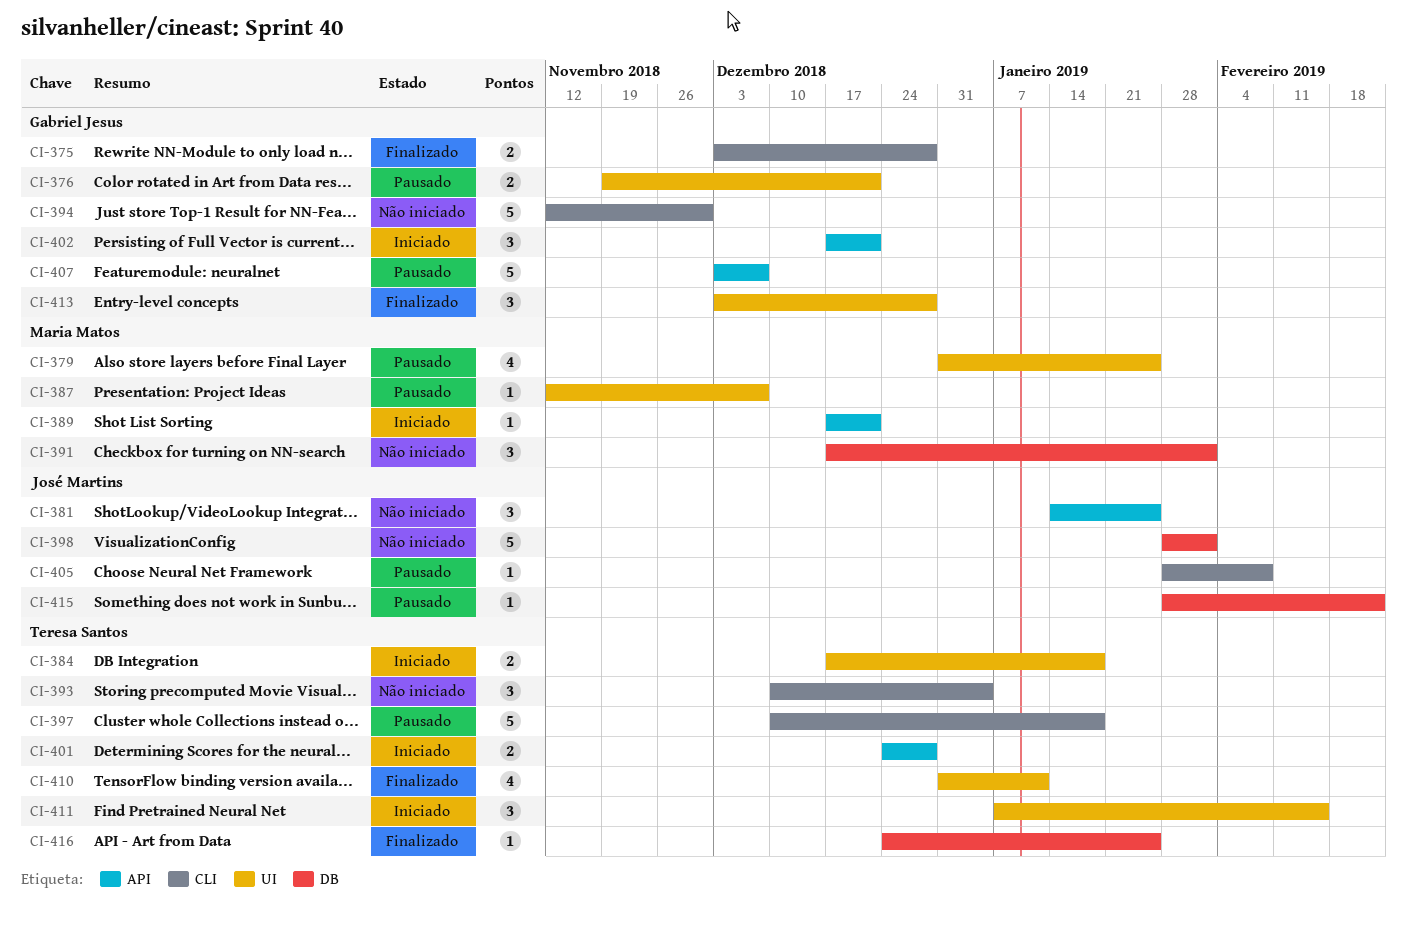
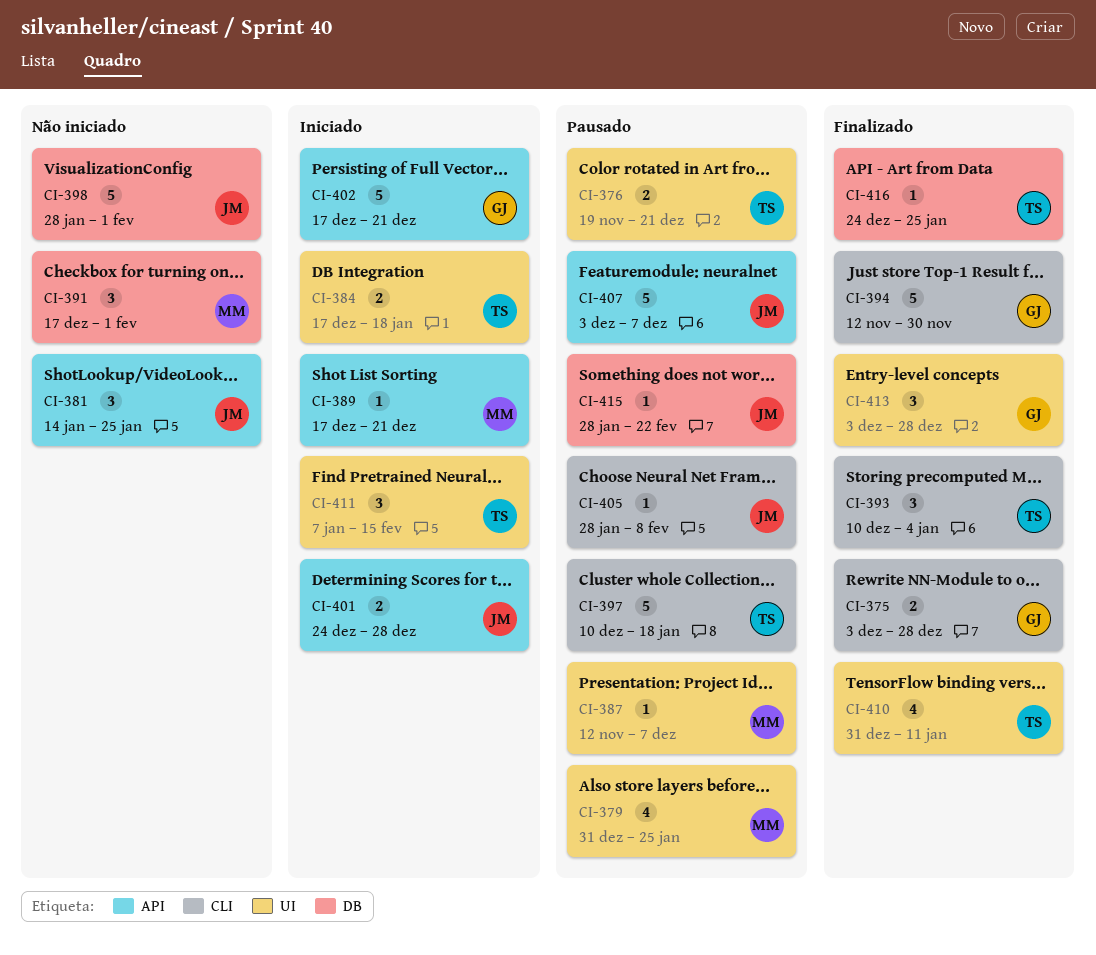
CI-376, owner: Gabriel Jesus -> Teresa Santos
CI-393, status: Não iniciado -> Finalizado
CI-394, status: Não iniciado -> Finalizado
CI-401, owner: Teresa Santos -> José Martins
CI-402, estimate: 3 -> 5
CI-407, owner: Gabriel Jesus -> José Martins

